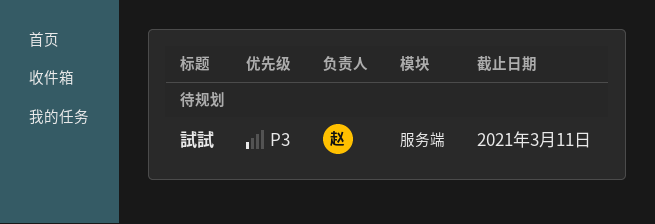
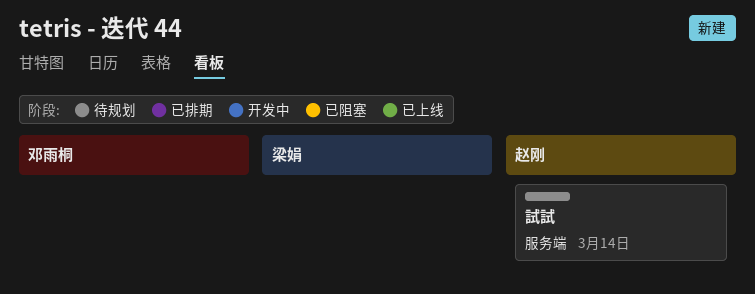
試試, due: Mar 11 -> Mar 14

